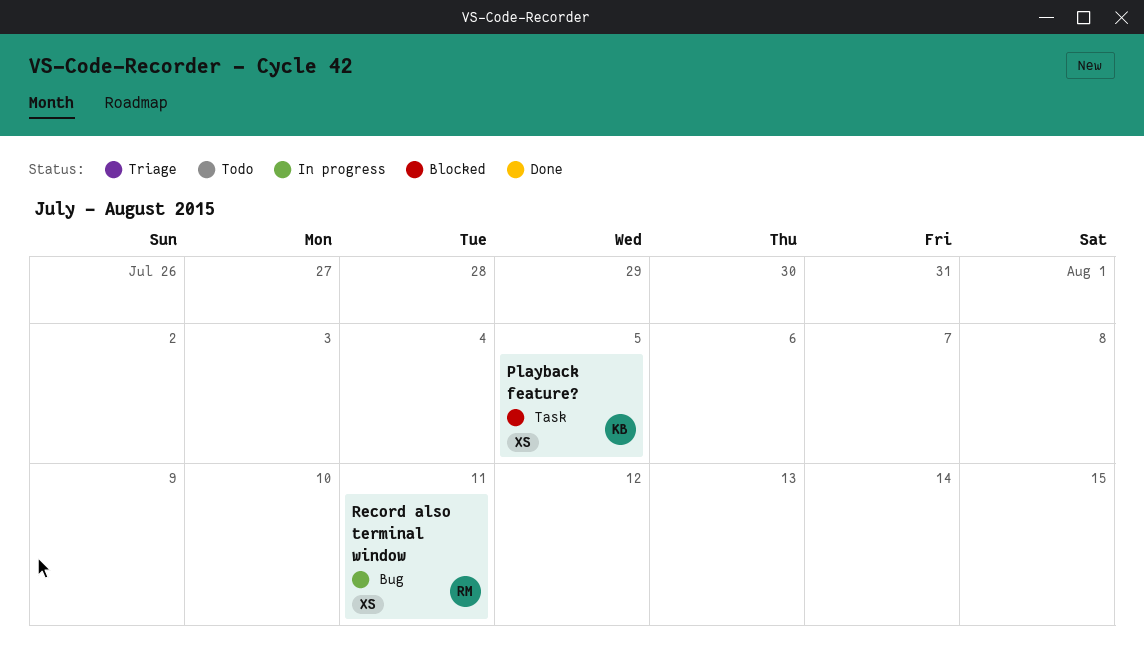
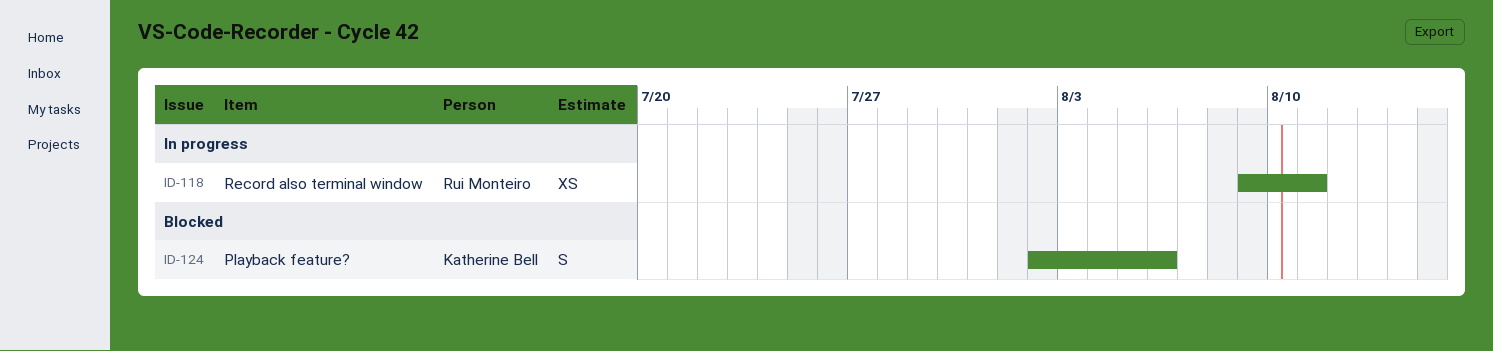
Playback feature?, estimate: XS -> S
Playback feature?, due: Aug 5 -> Aug 6

